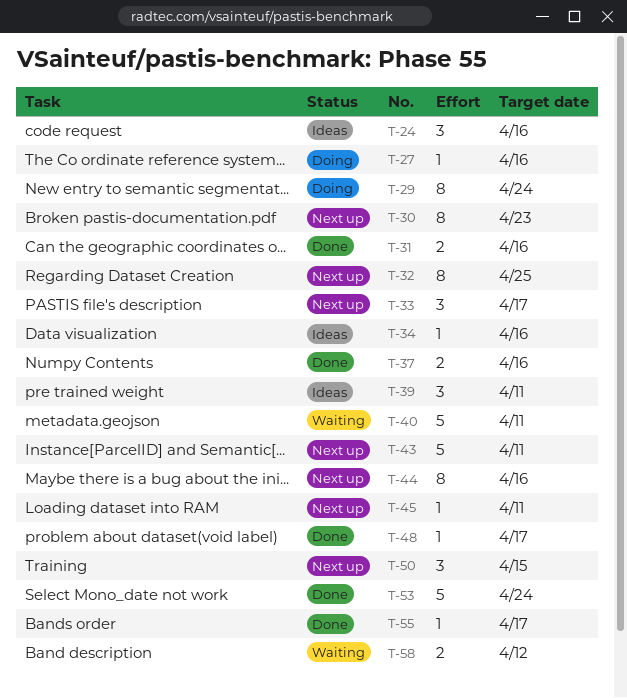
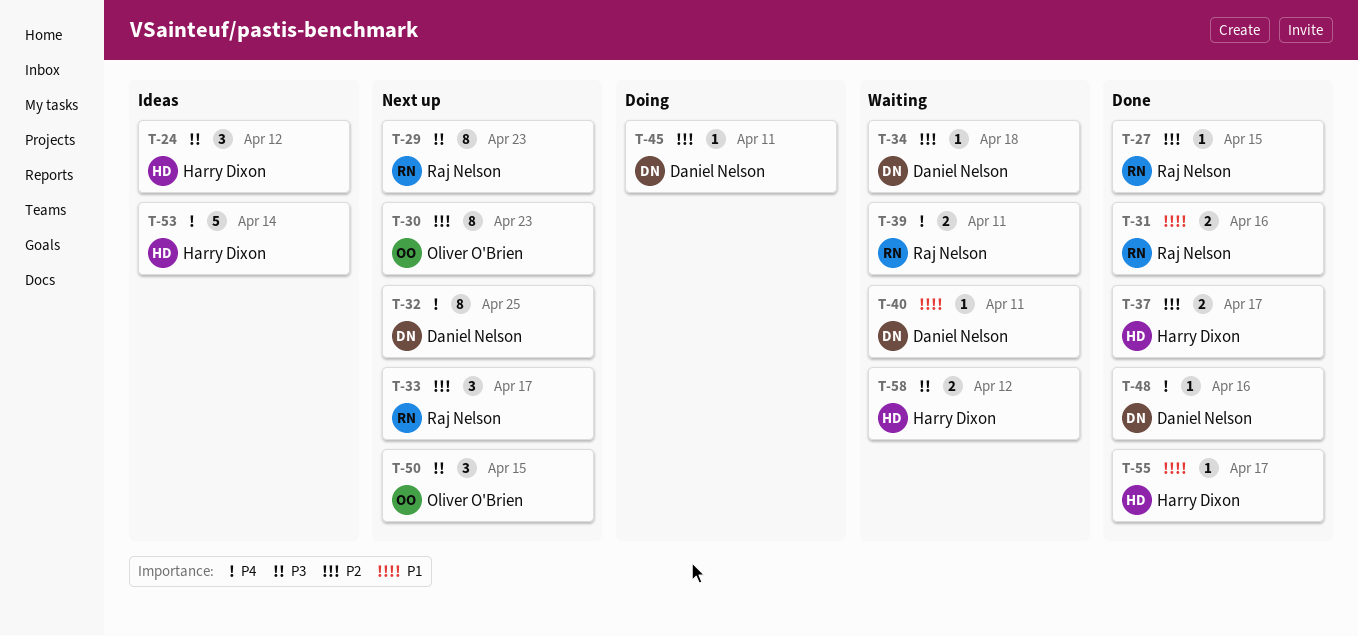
T-24, due: Apr 16 -> Apr 12
T-27, status: Doing -> Done
T-27, due: Apr 16 -> Apr 15
T-29, status: Doing -> Next up
T-29, due: Apr 24 -> Apr 23
T-34, status: Ideas -> Waiting
T-34, due: Apr 16 -> Apr 18
T-37, due: Apr 16 -> Apr 17
T-39, status: Ideas -> Waiting
T-39, estimate: 3 -> 2
T-40, estimate: 5 -> 1
T-43: present -> none
T-44: present -> none
T-45, status: Next up -> Doing
T-48, due: Apr 17 -> Apr 16
T-53, status: Done -> Ideas
T-53, due: Apr 24 -> Apr 14

